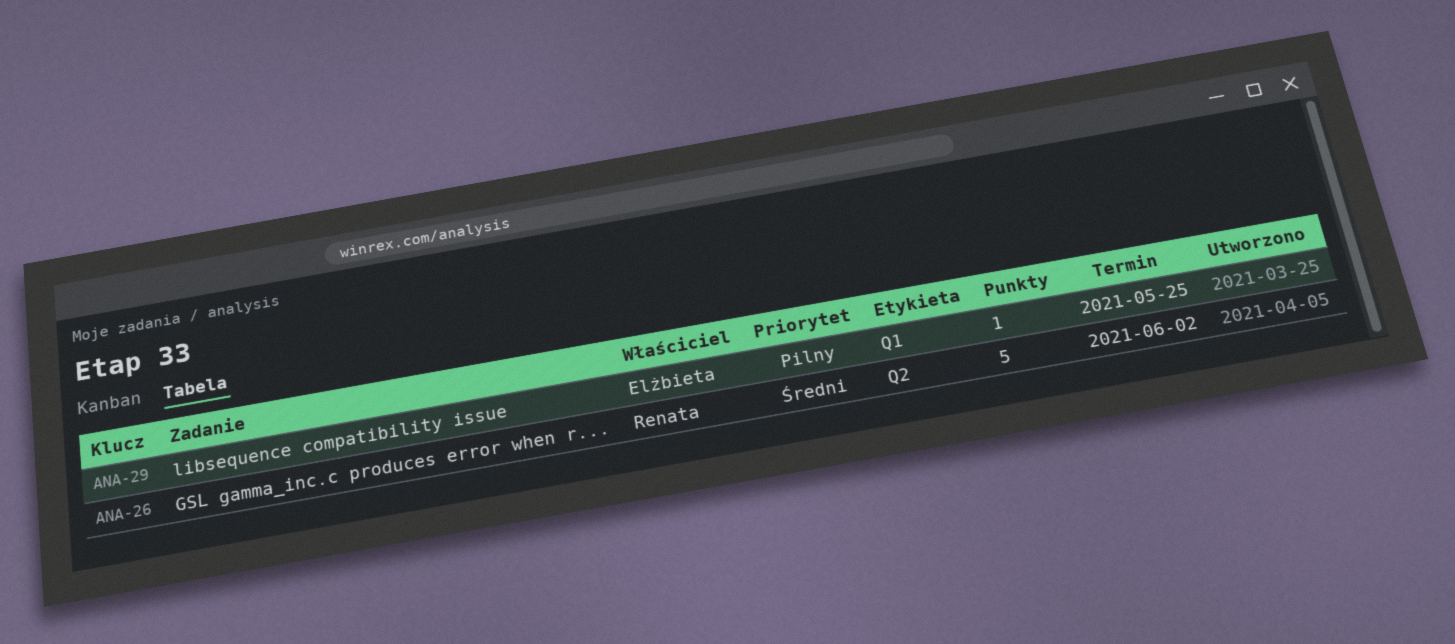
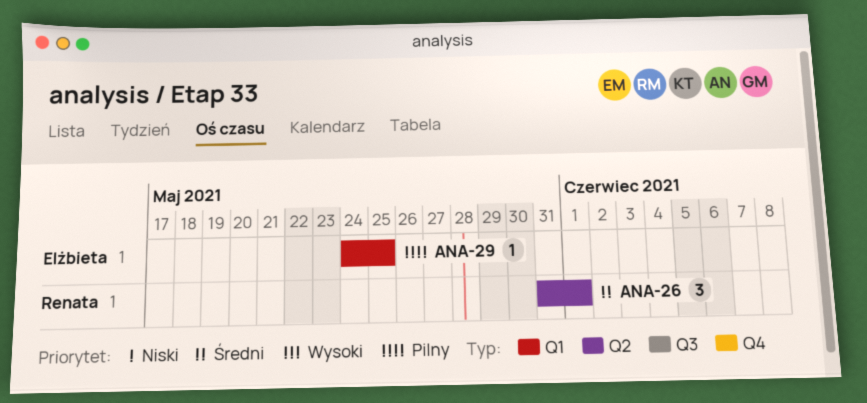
ANA-26, estimate: 5 -> 3
ANA-26, due: Jun 2 -> Jun 1

